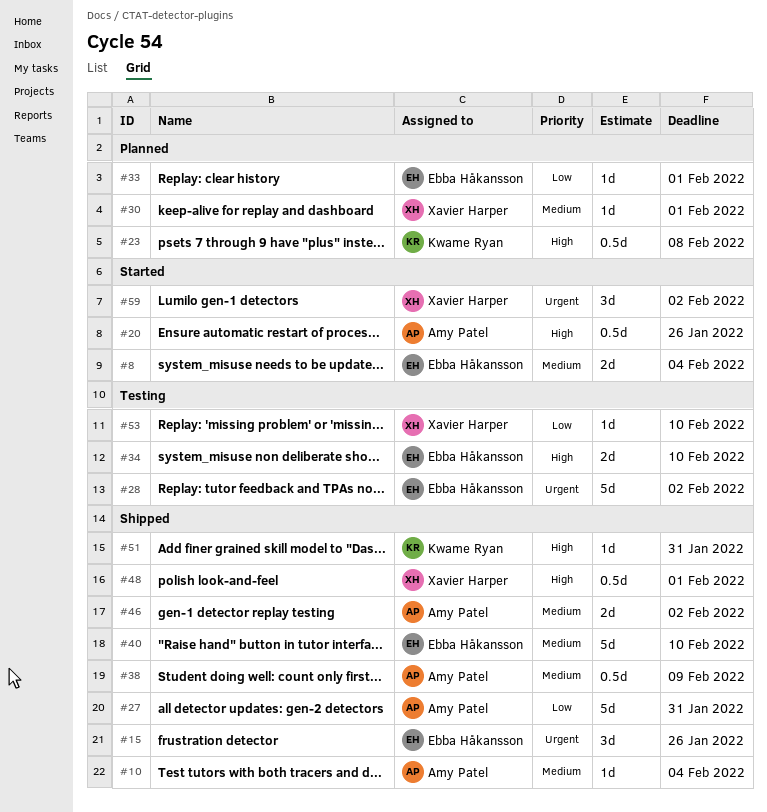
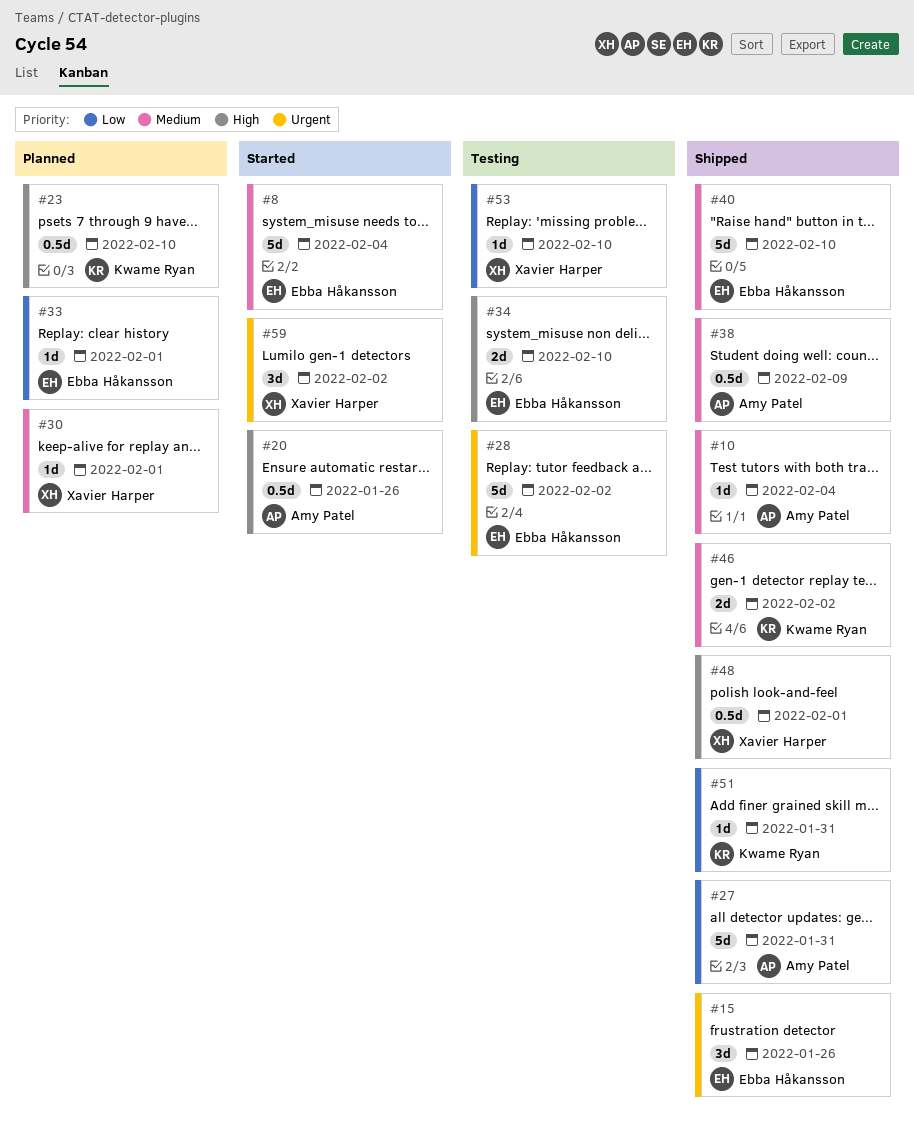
#8, estimate: 2d -> 5d
#23, due: Feb 8 -> Feb 10
#46, owner: Amy Patel -> Kwame Ryan
#51, priority: High -> Low

